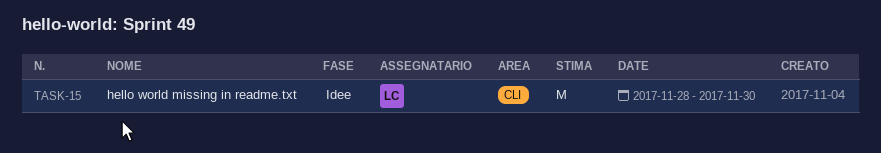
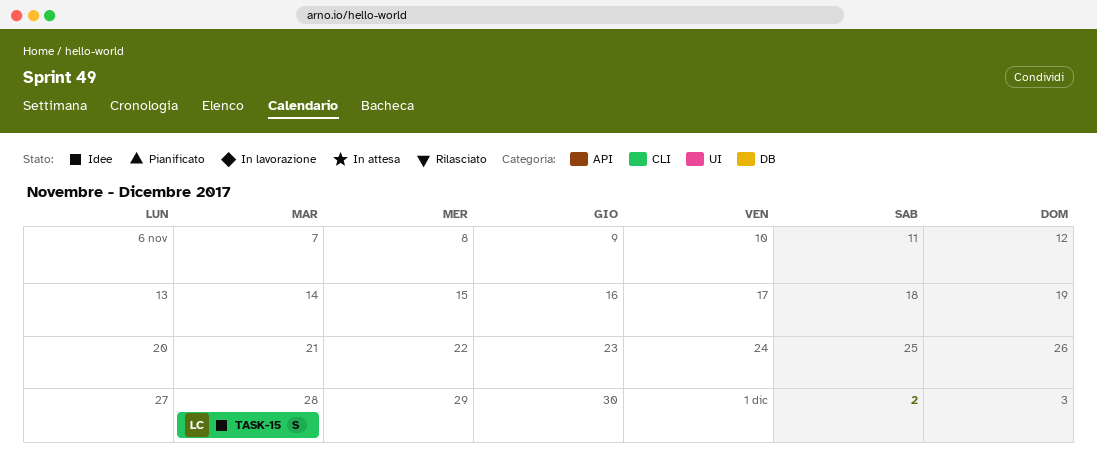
TASK-15, estimate: M -> S
TASK-15, due: Nov 30 -> Nov 28

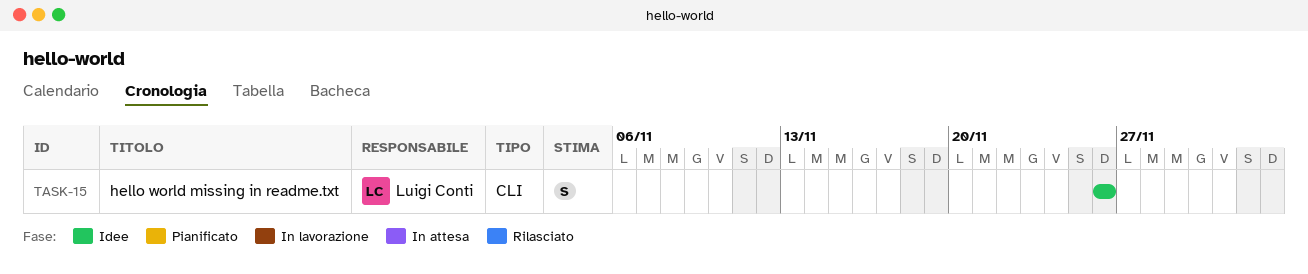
TASK-15, start: Nov 28 -> Nov 26
TASK-15, due: Nov 28 -> Nov 26

